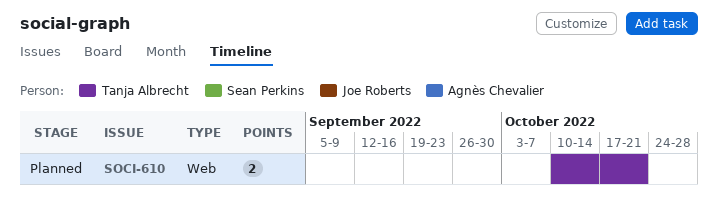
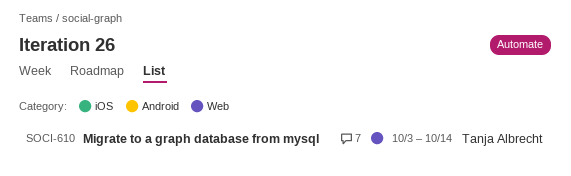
SOCI-610, start: Oct 10 -> Oct 3
SOCI-610, due: Oct 21 -> Oct 14

